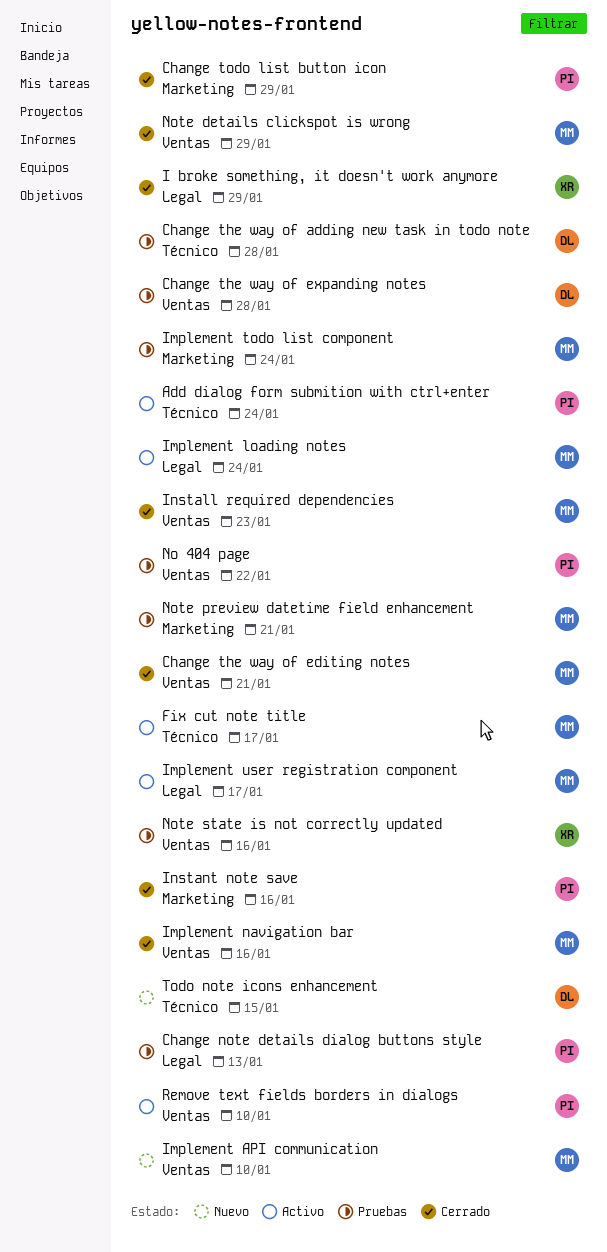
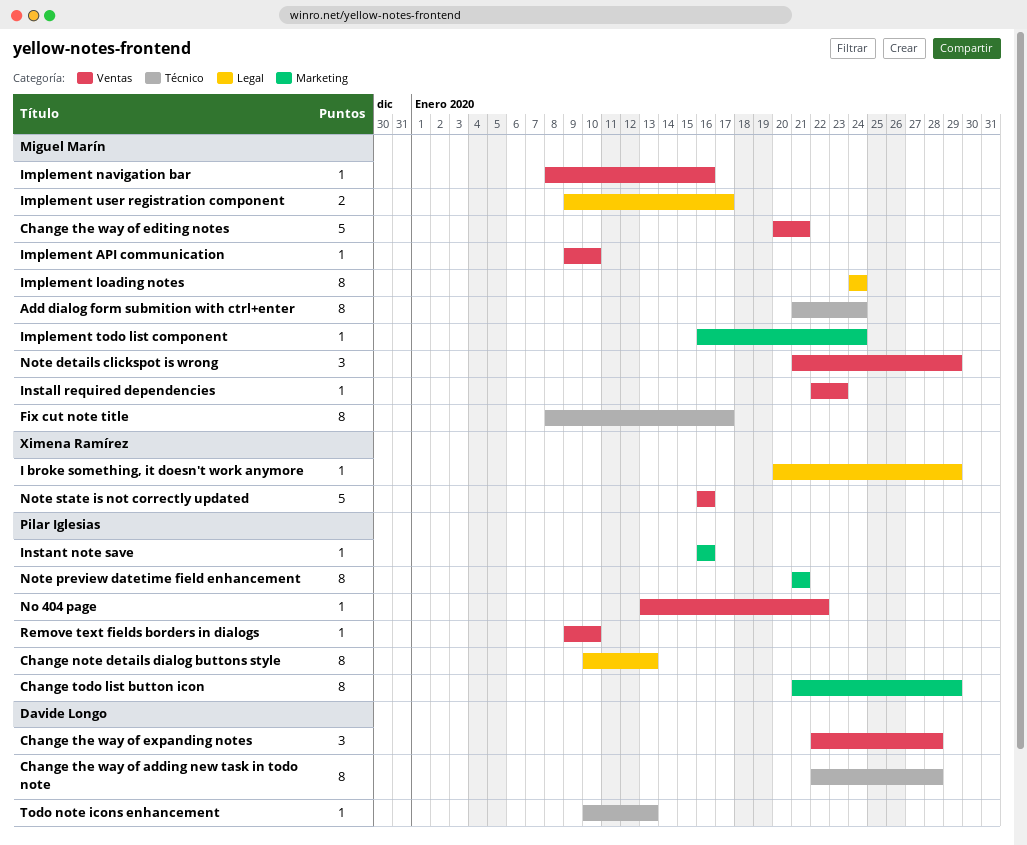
Add dialog form submition with ctrl+enter, owner: Pilar Iglesias -> Miguel Marín
Note preview datetime field enhancement, owner: Miguel Marín -> Pilar Iglesias
Todo note icons enhancement, due: Jan 15 -> Jan 13

